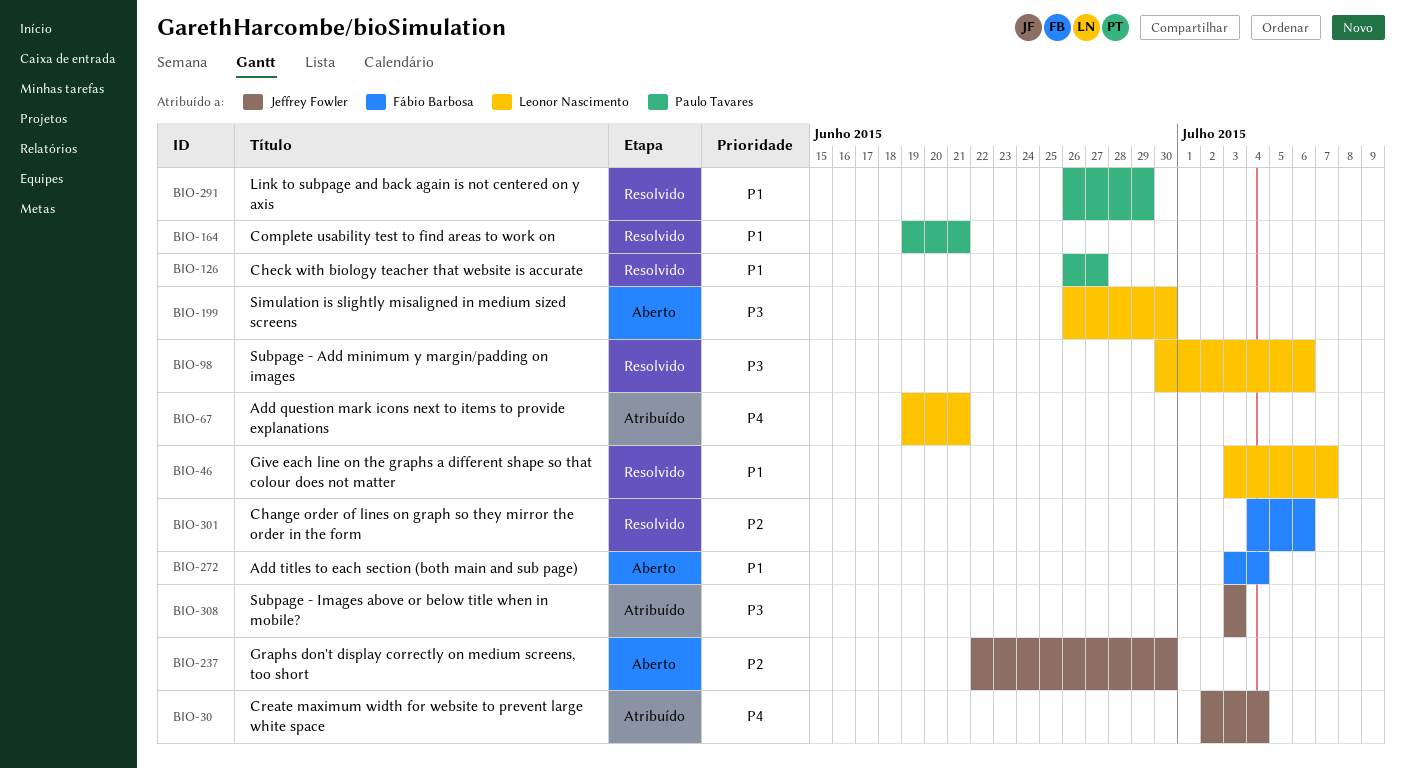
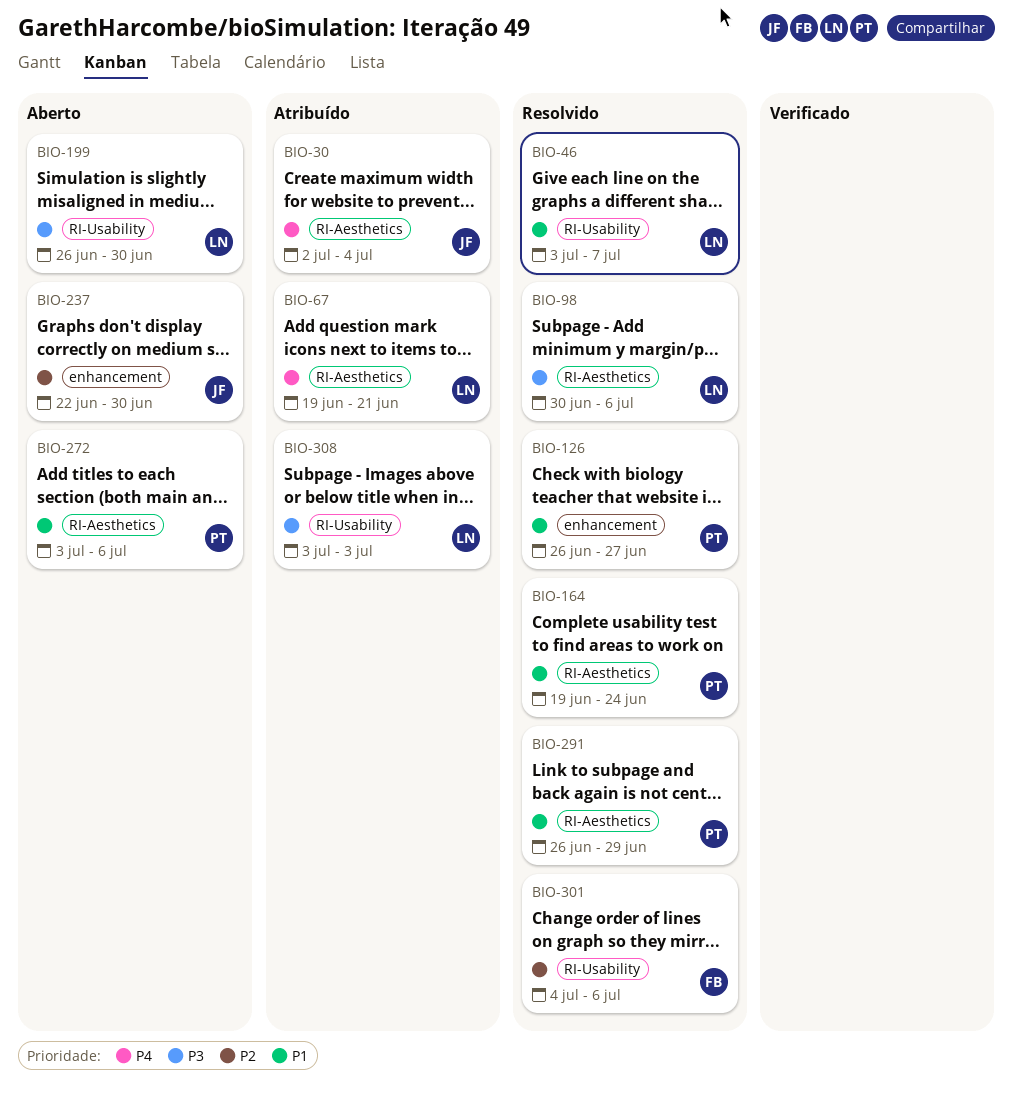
BIO-164, due: Jun 21 -> Jun 24
BIO-272, owner: Fábio Barbosa -> Paulo Tavares
BIO-272, due: Jul 4 -> Jul 6
BIO-308, owner: Jeffrey Fowler -> Leonor Nascimento

